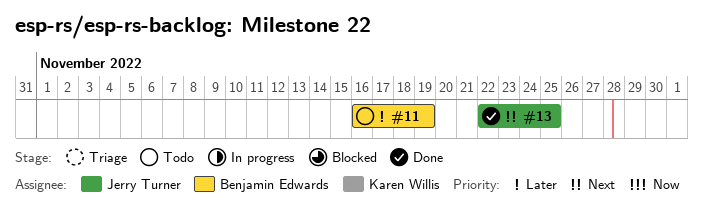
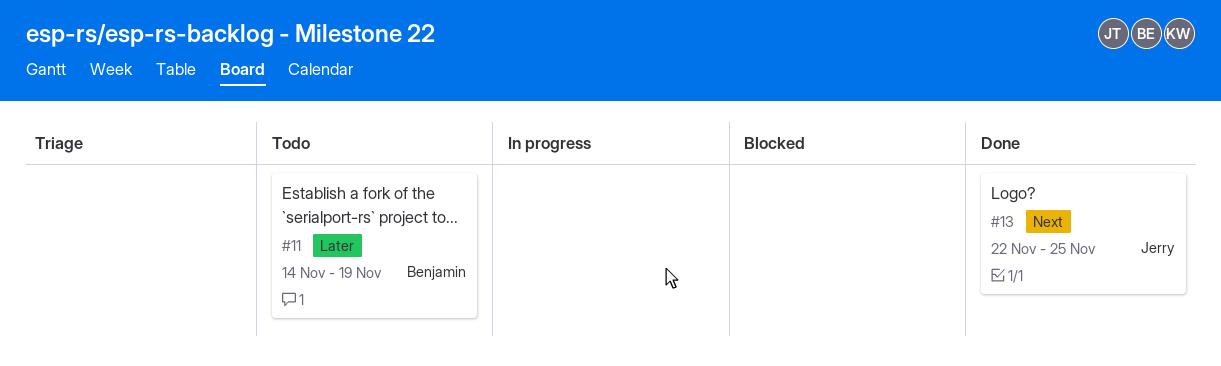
#11, start: Nov 16 -> Nov 14

